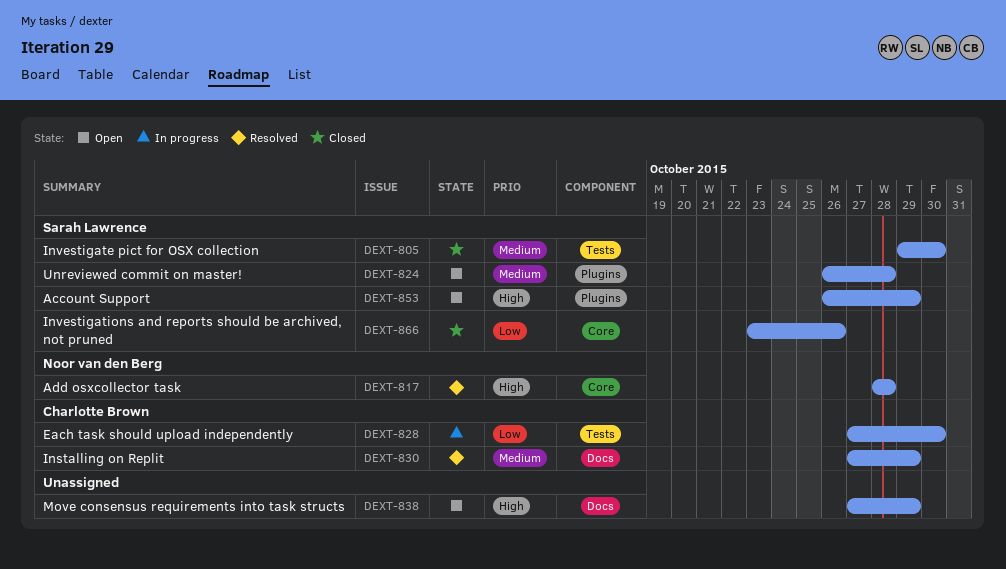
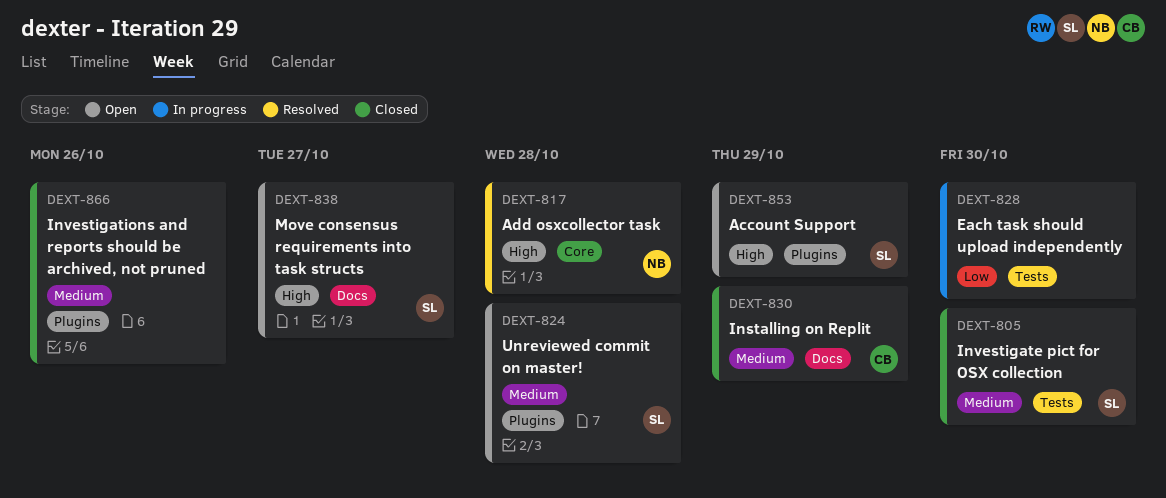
DEXT-828, owner: Charlotte Brown -> none
DEXT-830, status: Resolved -> Closed
DEXT-838, owner: none -> Sarah Lawrence
DEXT-838, due: Oct 29 -> Oct 27
DEXT-866, owner: Sarah Lawrence -> none
DEXT-866, priority: Low -> Medium
DEXT-866, label: Core -> Plugins

